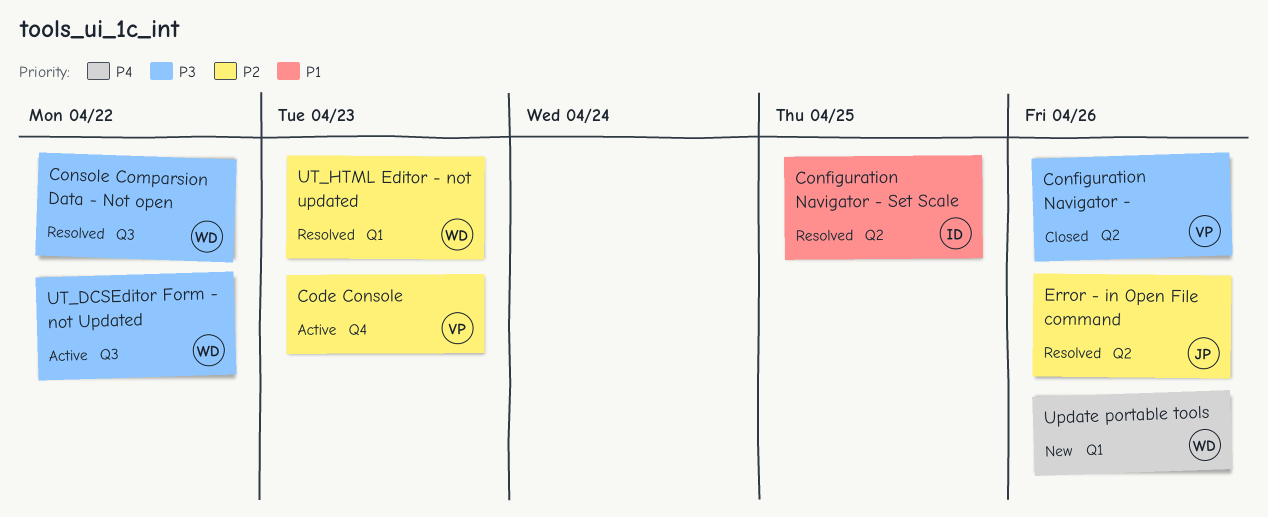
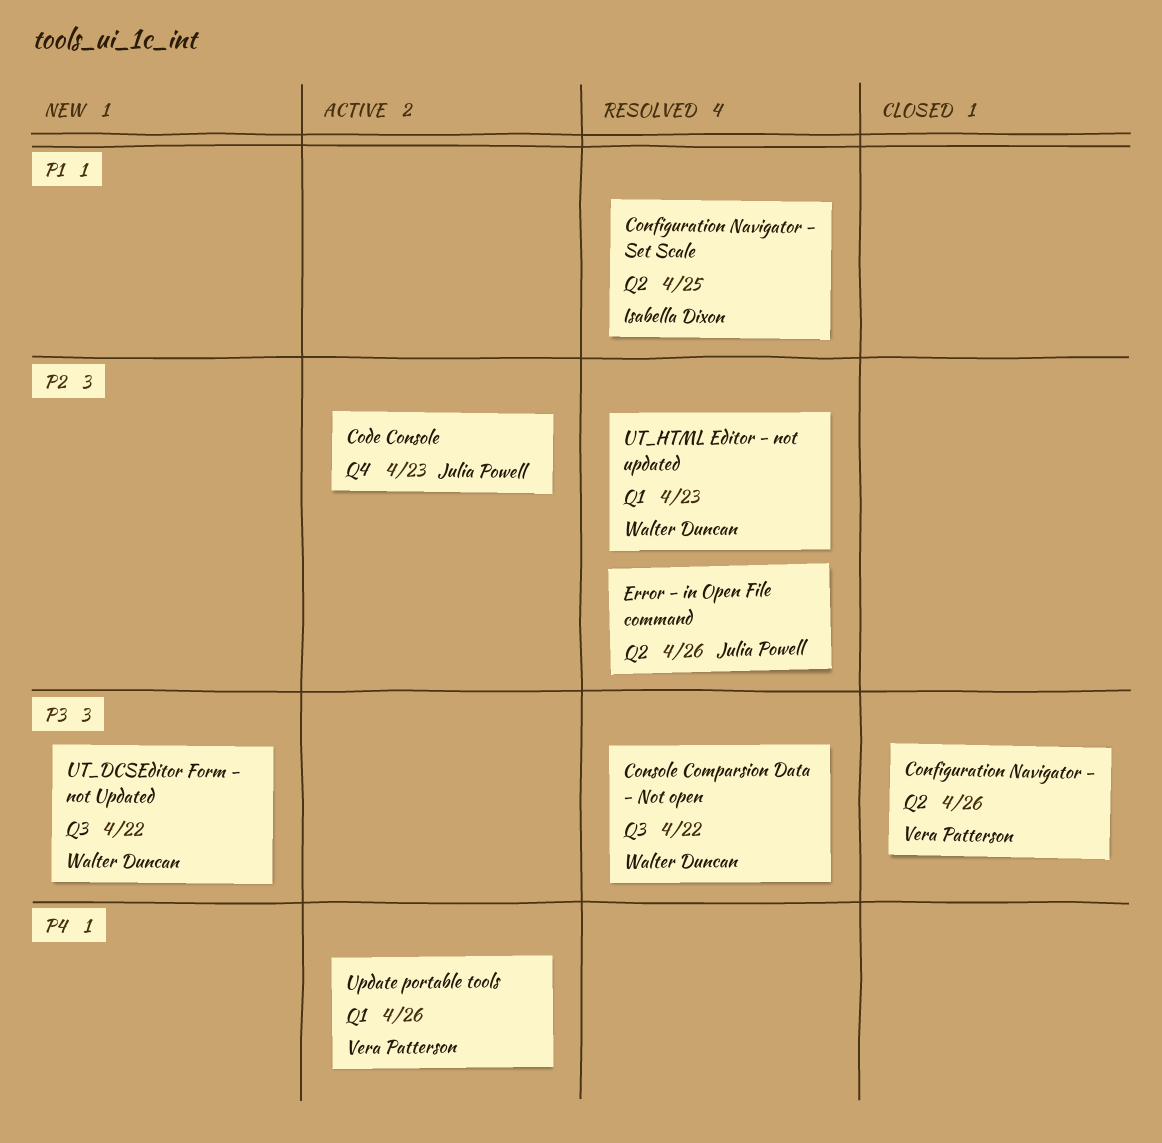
Code Console, owner: Vera Patterson -> Julia Powell
Update portable tools, status: New -> Active
Update portable tools, owner: Walter Duncan -> Vera Patterson
UT_DCSEditor Form - not Updated, status: Active -> New

